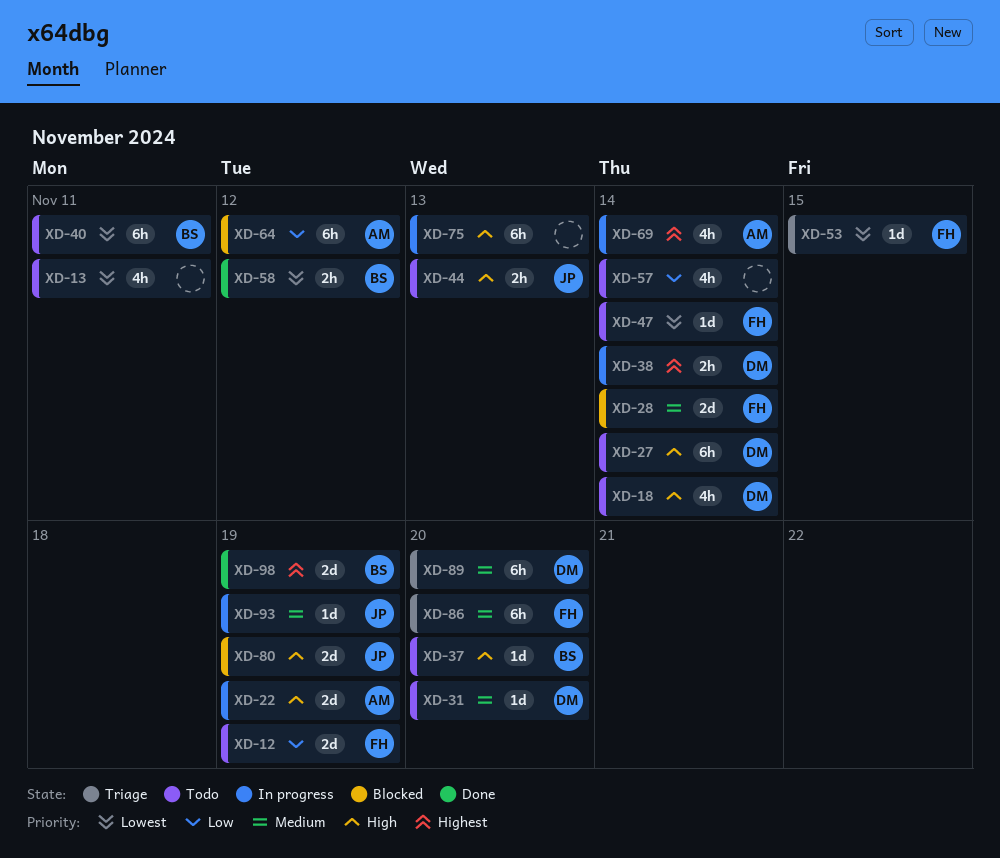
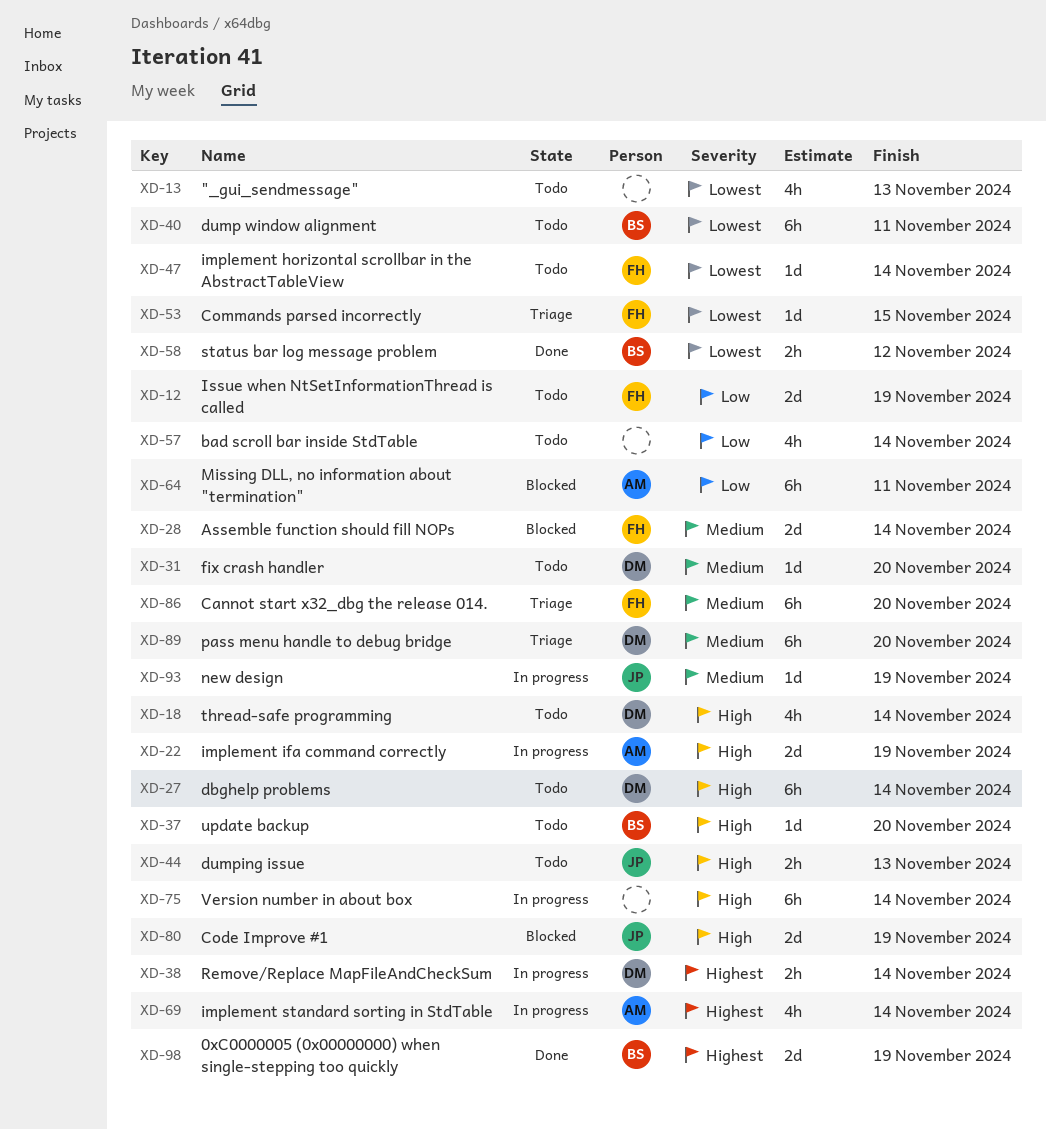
XD-13, due: Nov 11 -> Nov 13
XD-64, due: Nov 12 -> Nov 11
XD-75, due: Nov 13 -> Nov 14

